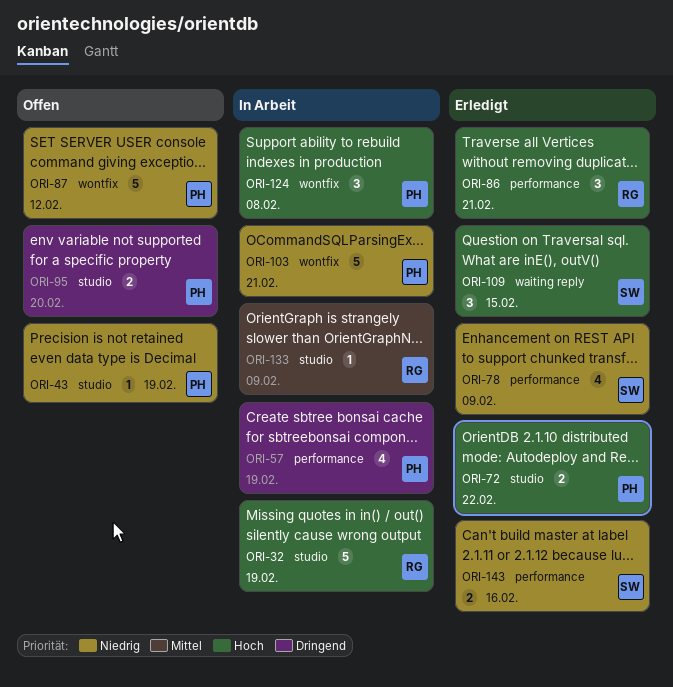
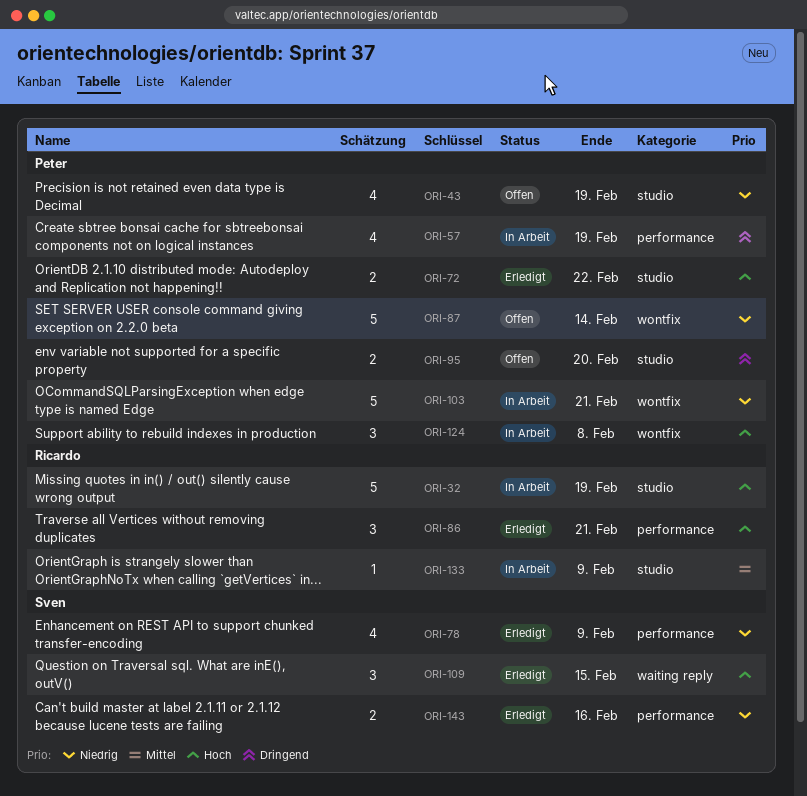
ORI-43, estimate: 1 -> 4
ORI-87, due: Feb 12 -> Feb 14

